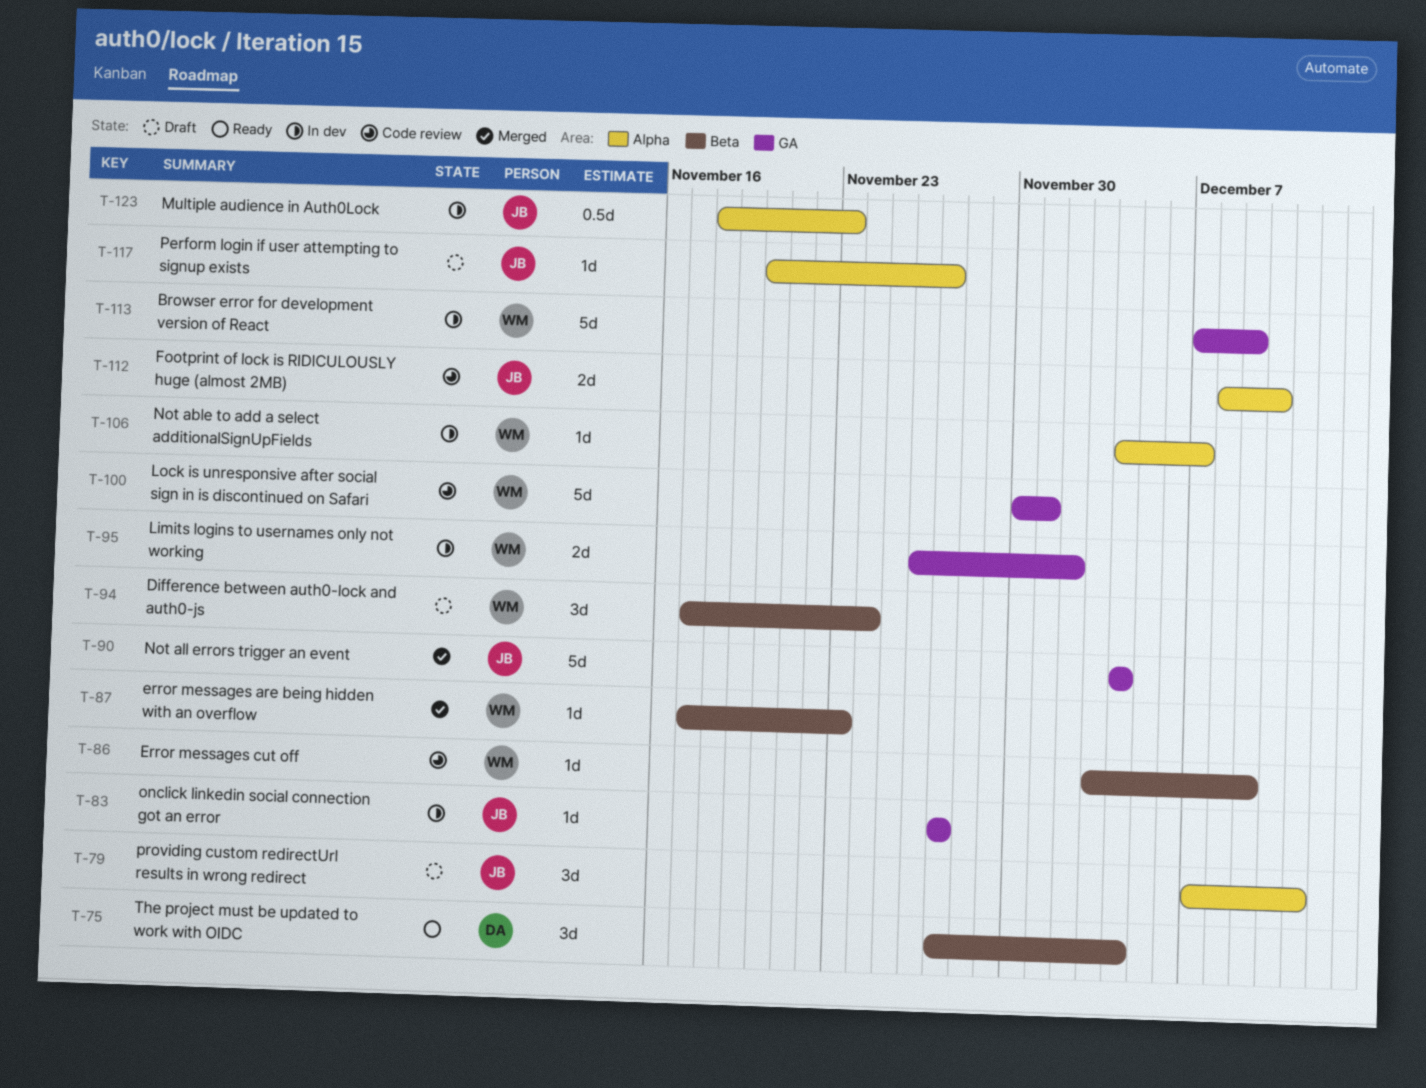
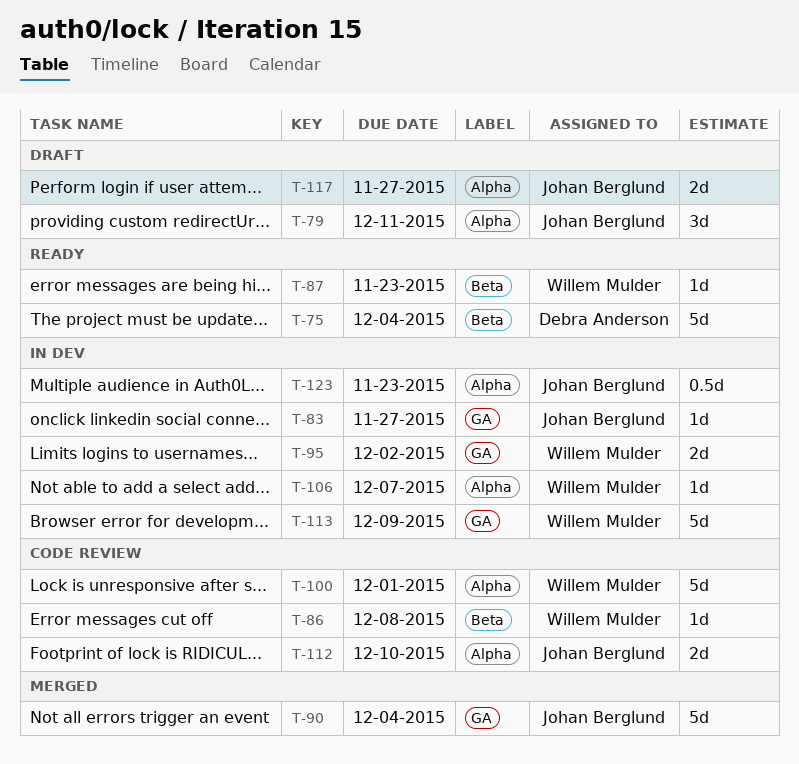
T-75, estimate: 3d -> 5d
T-86, due: Dec 9 -> Dec 8
T-87, status: Merged -> Ready
T-94: present -> none
T-100, label: GA -> Alpha
T-117, estimate: 1d -> 2d

